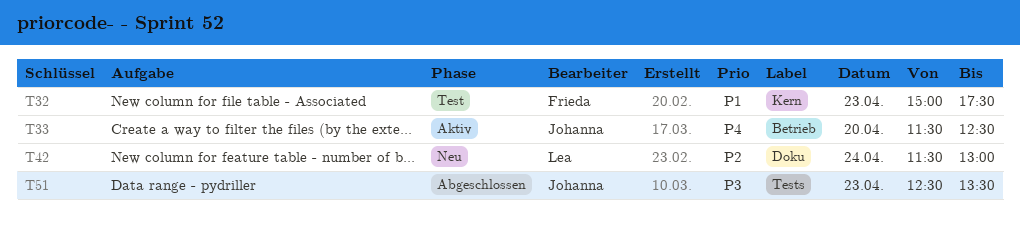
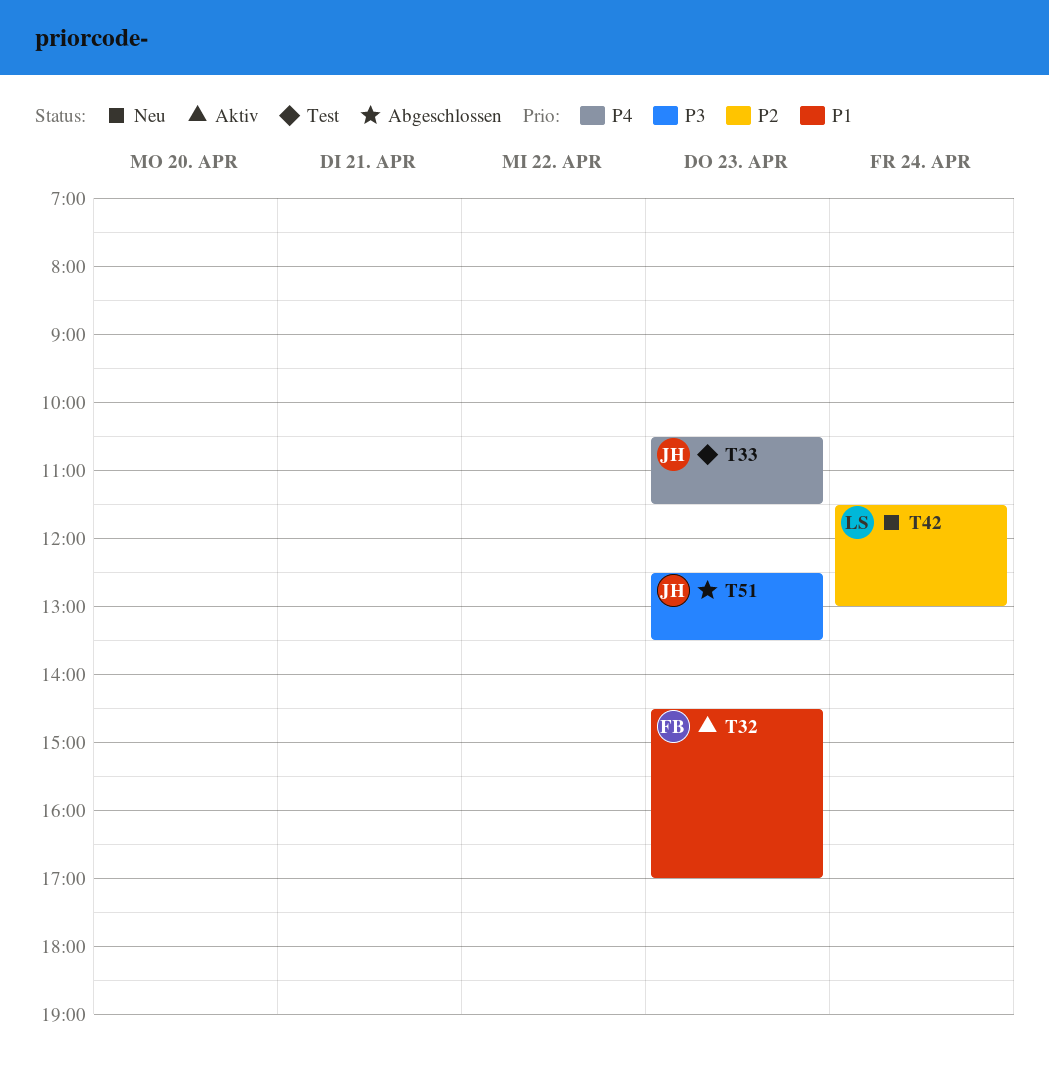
T32, status: Test -> Aktiv
T32, begins: 15:00 -> 14:30
T32, ends: 17:30 -> 17:00
T33, status: Aktiv -> Test
T33, day: Apr 20 -> Apr 23
T33, begins: 11:30 -> 10:30
T33, ends: 12:30 -> 11:30

